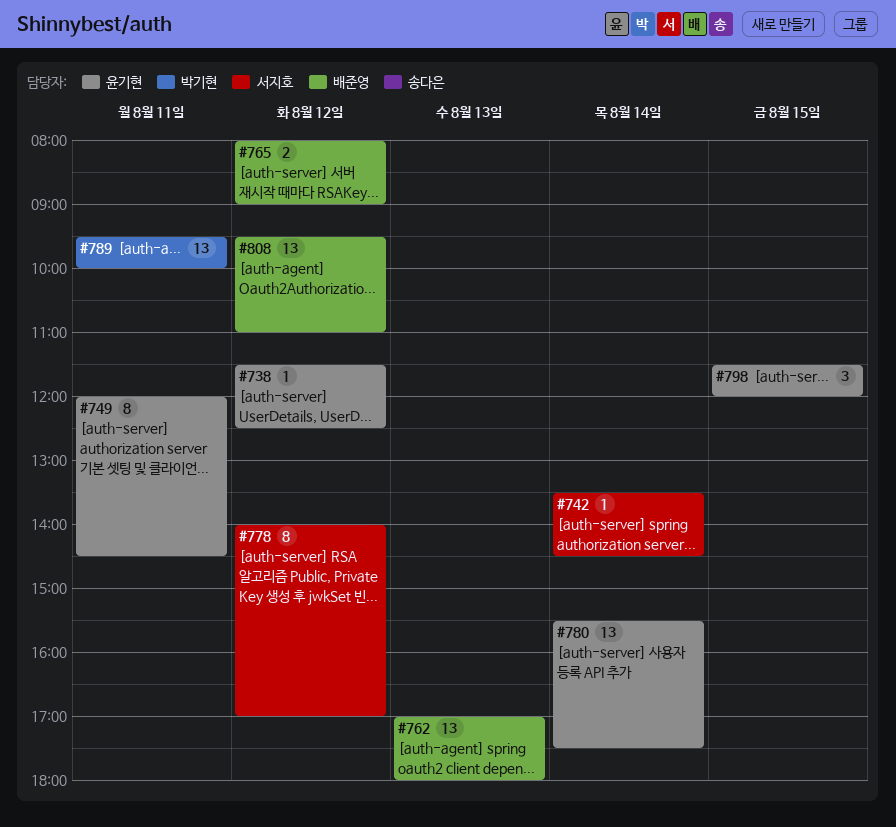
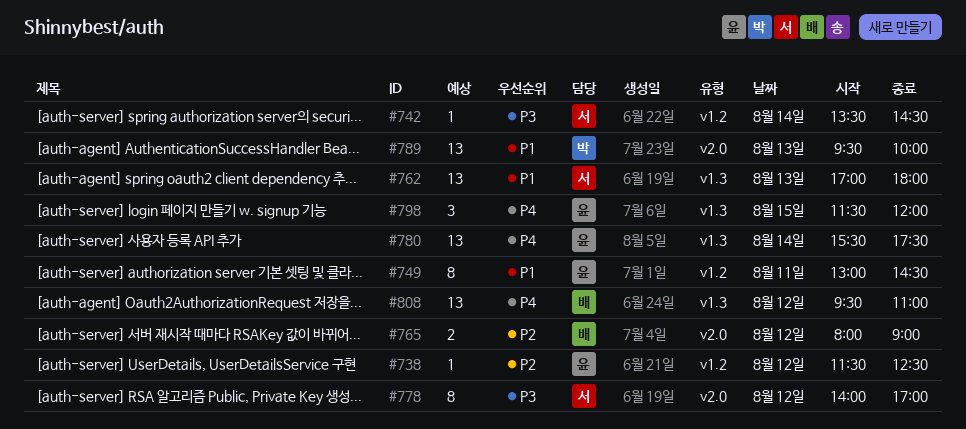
#749, begins: 12:00 -> 13:00
#762, owner: 배준영 -> 서지호
#789, day: Aug 11 -> Aug 13

